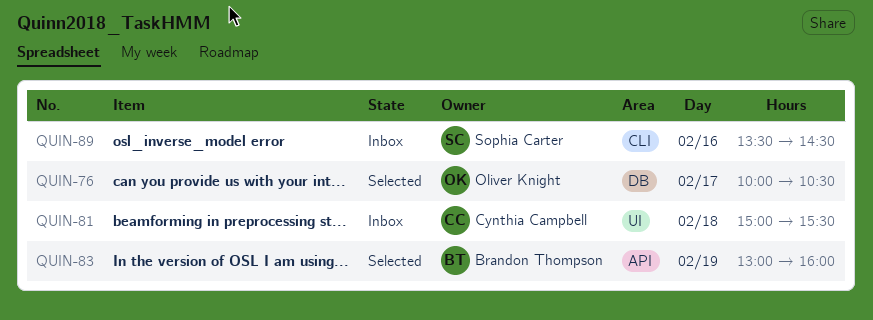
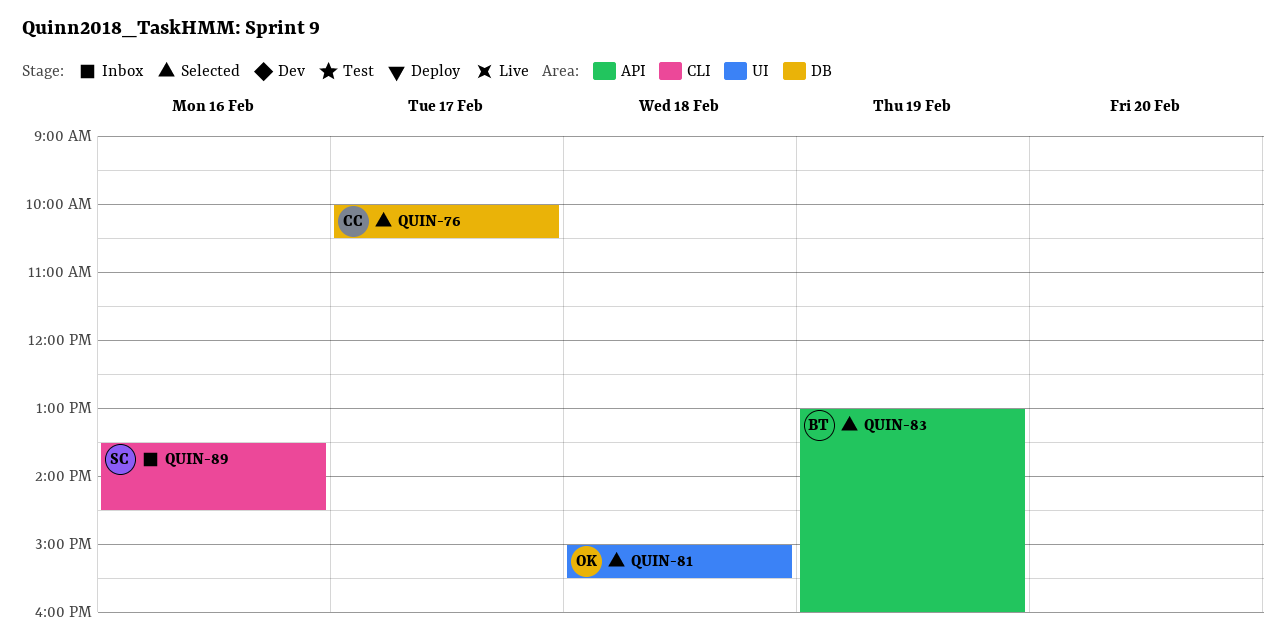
QUIN-76, owner: Oliver Knight -> Cynthia Campbell
QUIN-81, status: Inbox -> Selected
QUIN-81, owner: Cynthia Campbell -> Oliver Knight

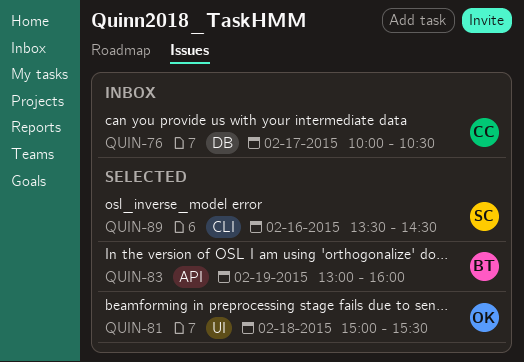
QUIN-76, status: Selected -> Inbox
QUIN-89, status: Inbox -> Selected

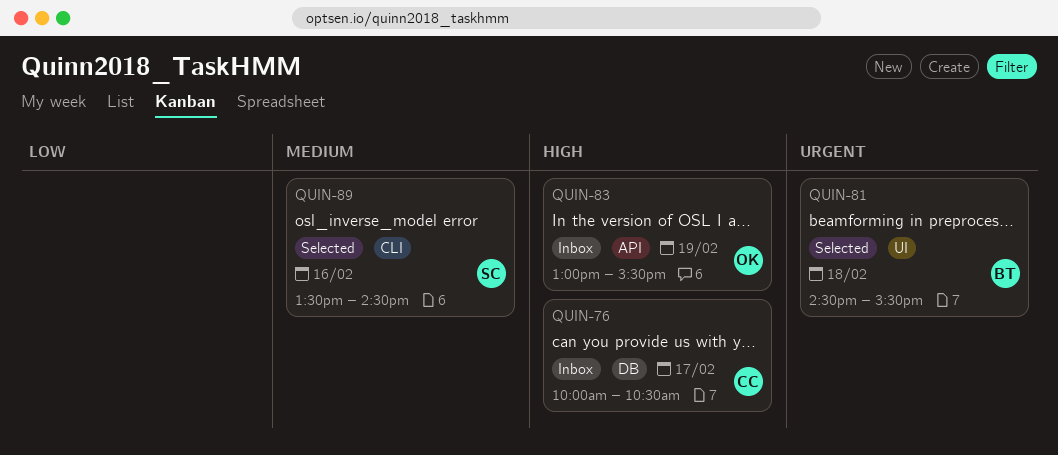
QUIN-81, owner: OK -> BT
QUIN-81, begins: 15:00 -> 14:30
QUIN-83, status: Selected -> Inbox
QUIN-83, owner: BT -> OK
QUIN-83, ends: 16:00 -> 15:30

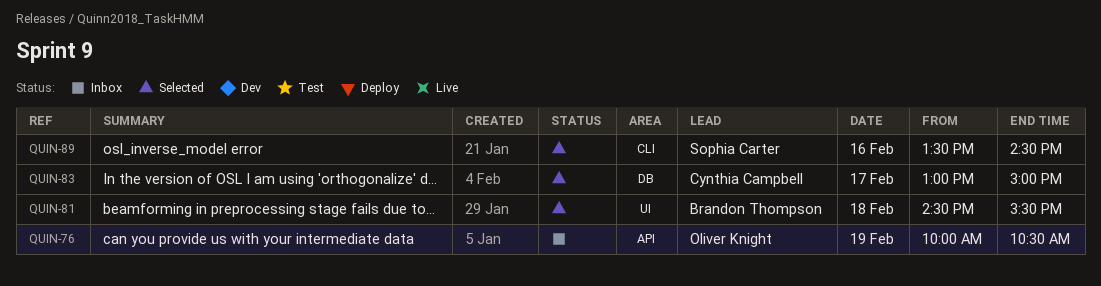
QUIN-76, owner: Cynthia Campbell -> Oliver Knight
QUIN-76, label: DB -> API
QUIN-76, day: Feb 17 -> Feb 19
QUIN-83, status: Inbox -> Selected
QUIN-83, owner: Oliver Knight -> Cynthia Campbell
QUIN-83, label: API -> DB
QUIN-83, day: Feb 19 -> Feb 17
QUIN-83, ends: 15:30 -> 15:00

